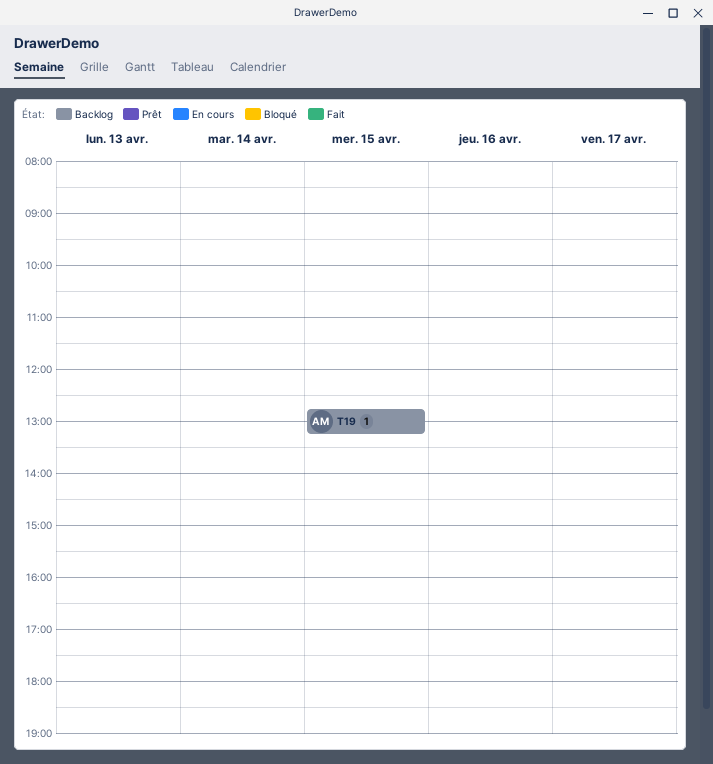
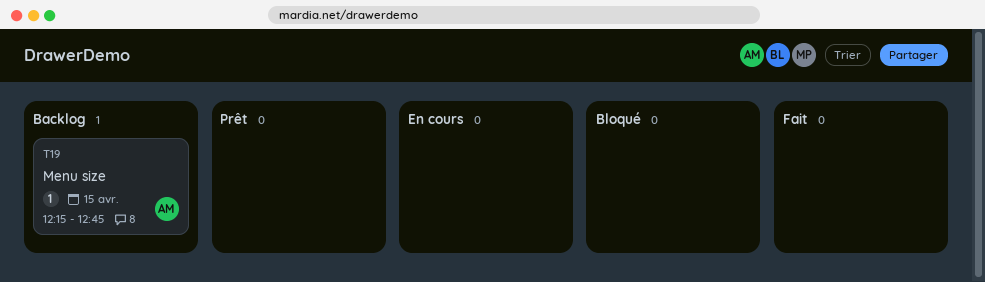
T19, begins: 12:45 -> 12:15
T19, ends: 13:15 -> 12:45

